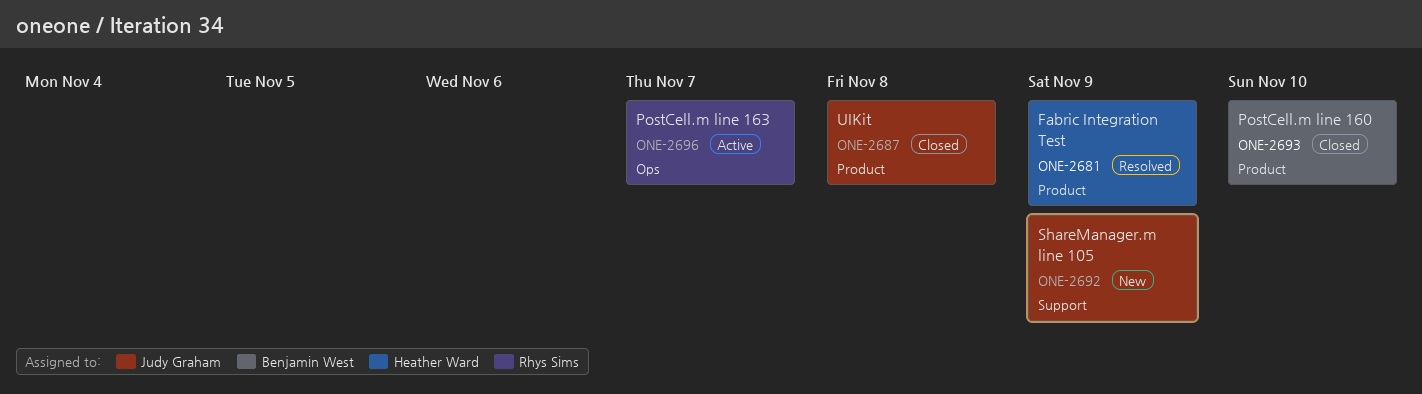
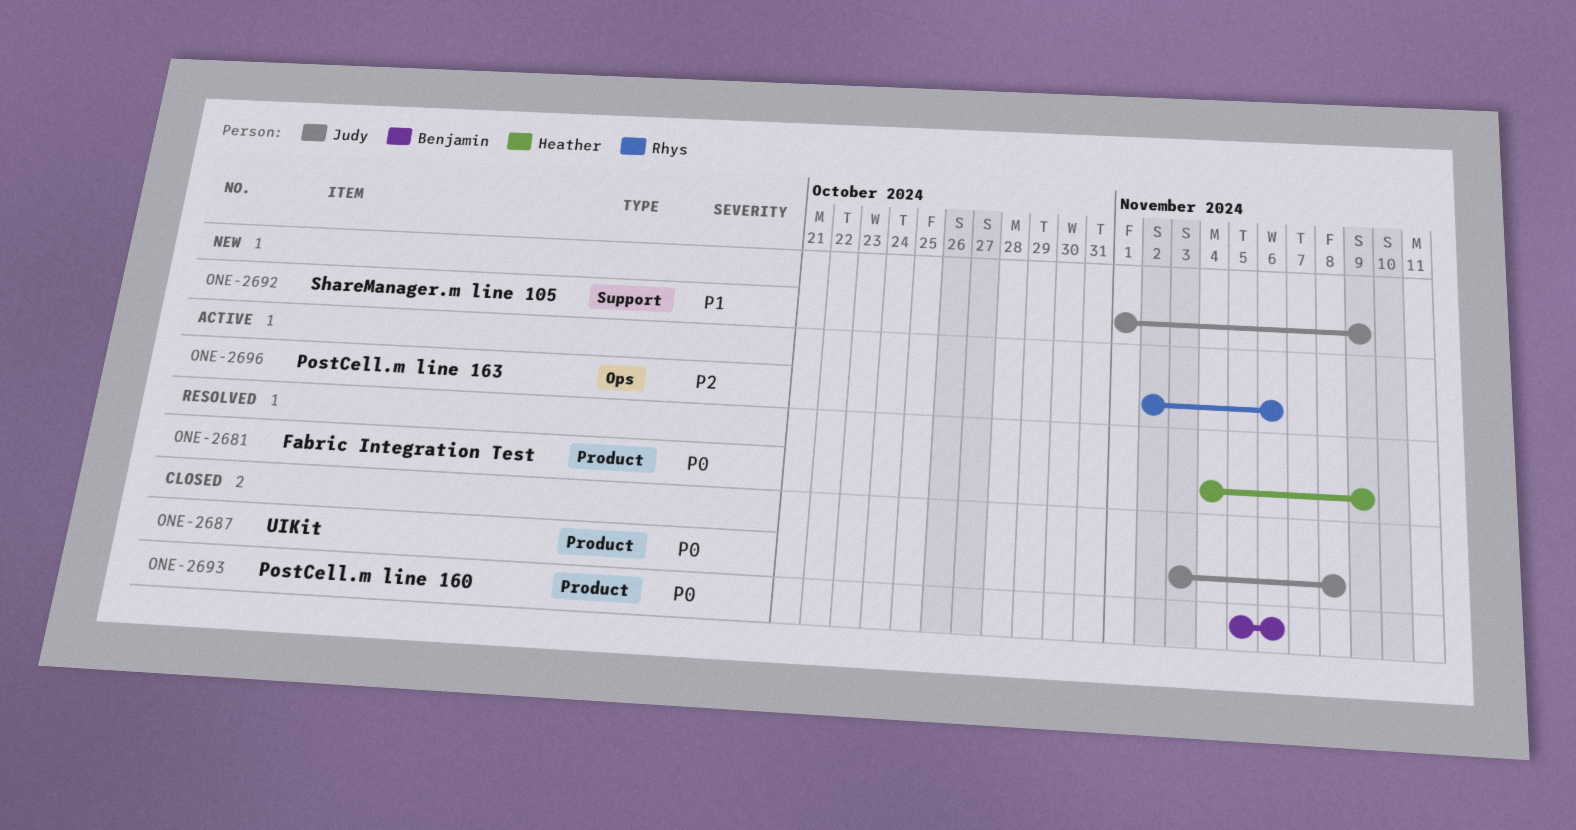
ONE-2693, due: Nov 10 -> Nov 6
ONE-2696, due: Nov 7 -> Nov 6

